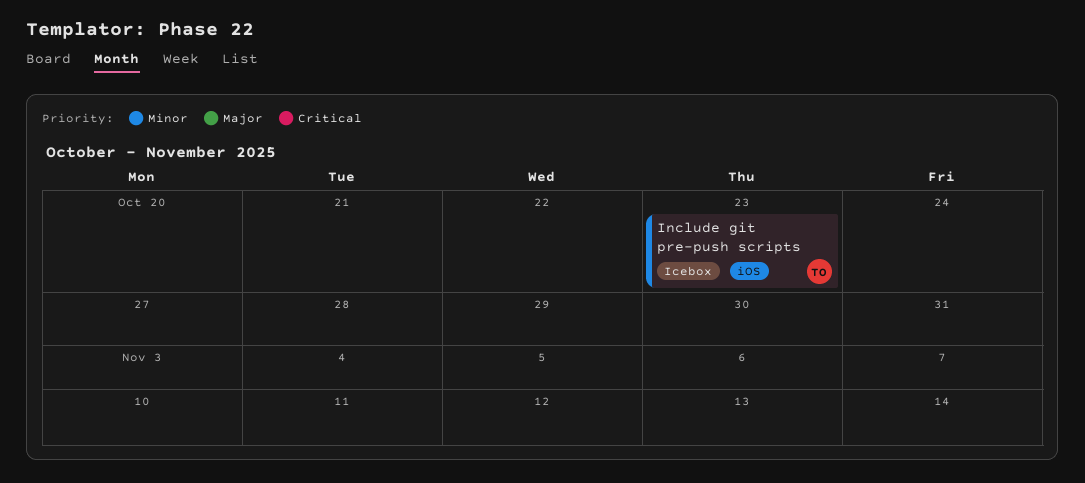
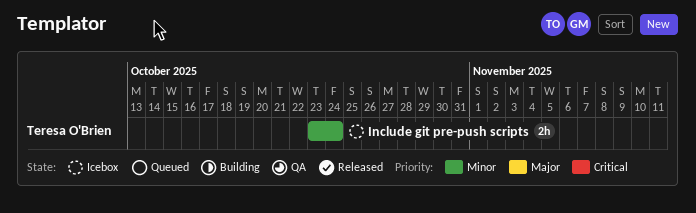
Include git pre-push scripts, due: Oct 23 -> Oct 24

